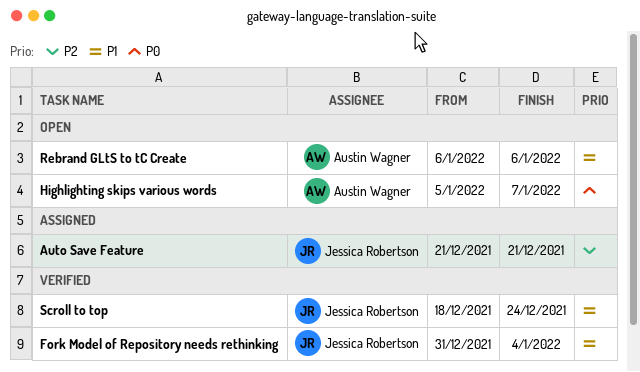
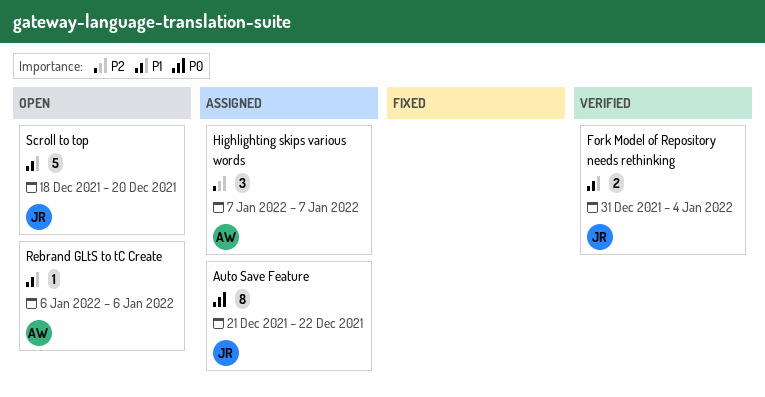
Auto Save Feature, priority: P2 -> P0
Auto Save Feature, due: Dec 21 -> Dec 22
Highlighting skips various words, status: Open -> Assigned
Highlighting skips various words, priority: P0 -> P2
Highlighting skips various words, start: Jan 5 -> Jan 7
Scroll to top, status: Verified -> Open
Scroll to top, due: Dec 24 -> Dec 20

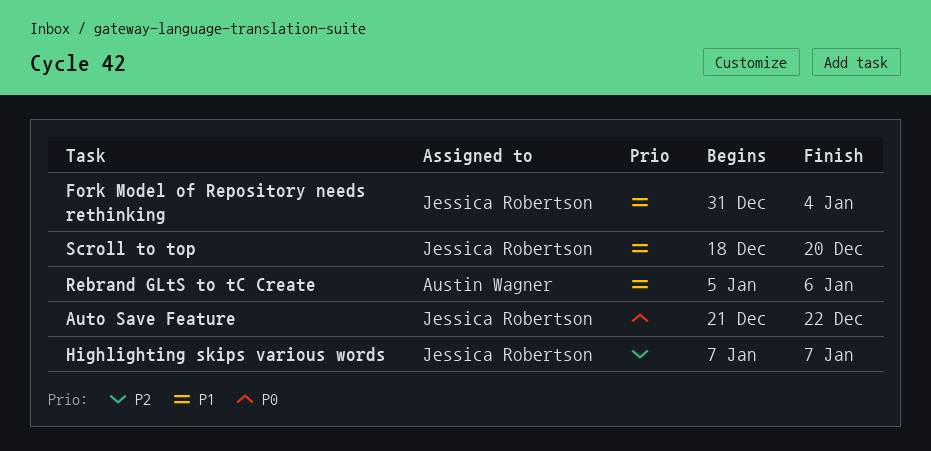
Highlighting skips various words, owner: Austin Wagner -> Jessica Robertson
Rebrand GLtS to tC Create, start: Jan 6 -> Jan 5

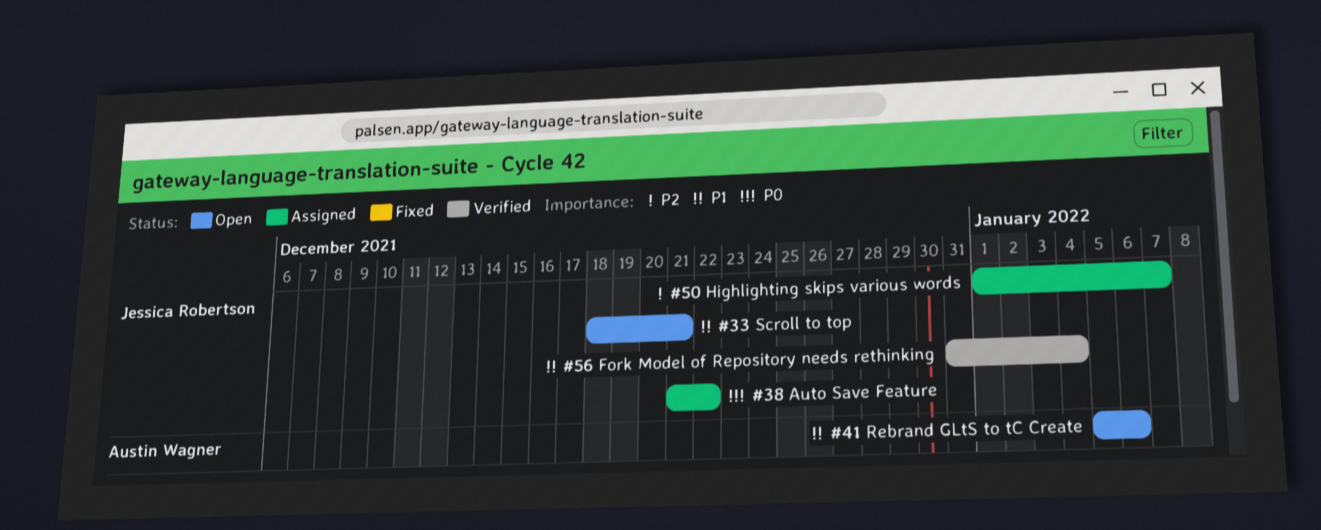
Highlighting skips various words, start: Jan 7 -> Jan 1
Scroll to top, due: Dec 20 -> Dec 21

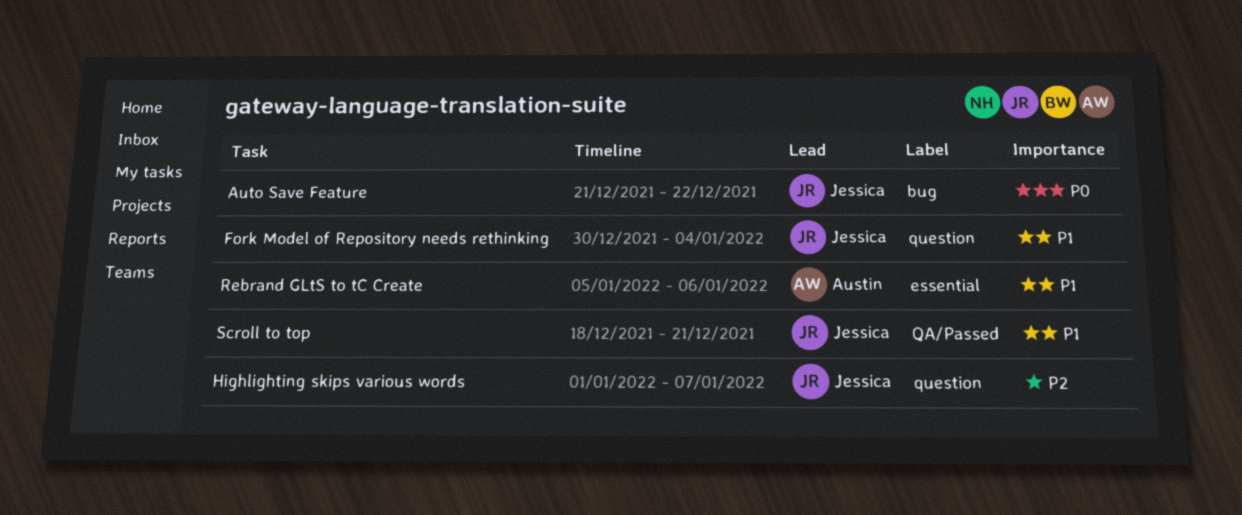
Fork Model of Repository needs rethinking, start: Dec 31 -> Dec 30

